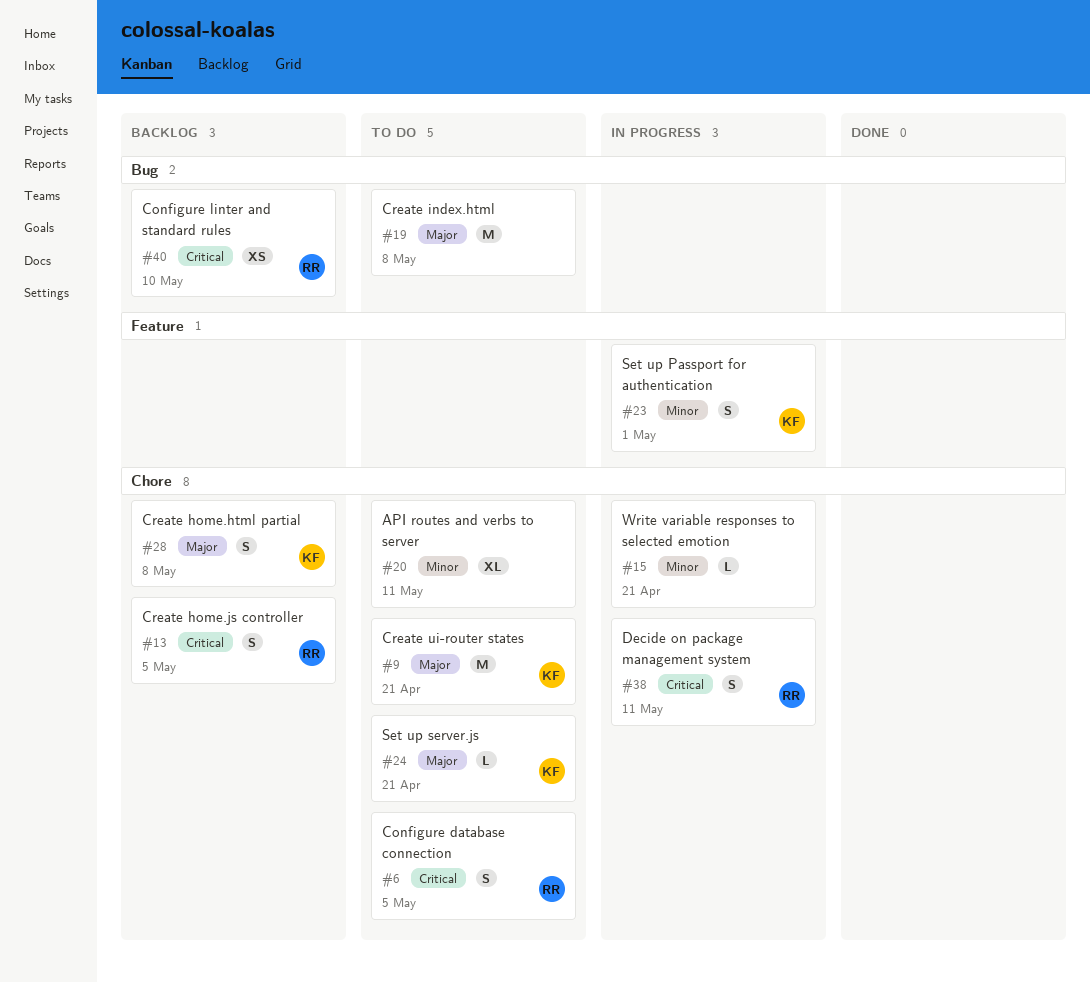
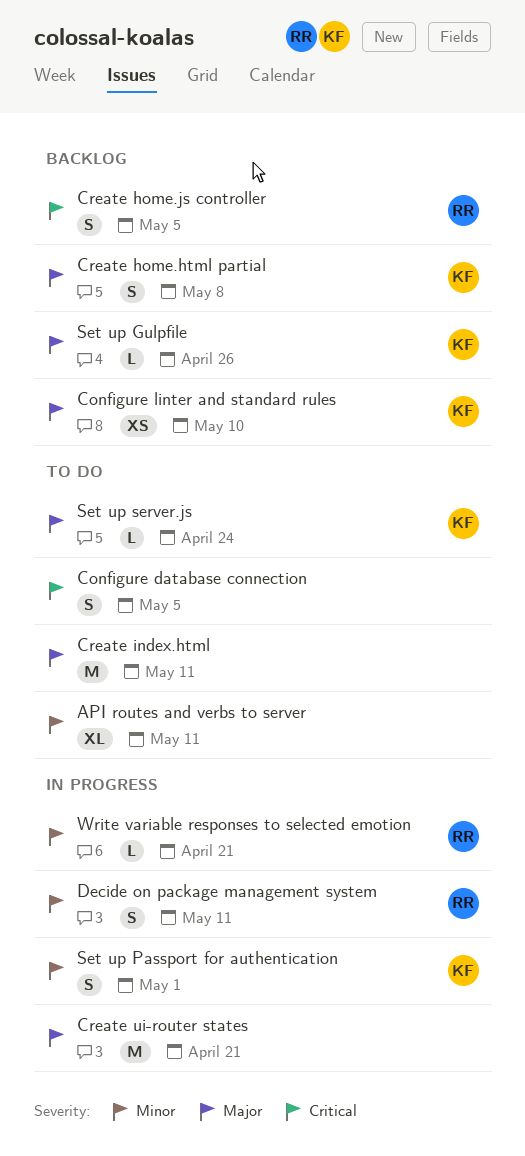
Configure database connection, owner: RR -> none
Configure linter and standard rules, owner: RR -> KF
Configure linter and standard rules, priority: Critical -> Major
Create index.html, due: May 8 -> May 11
Create ui-router states, status: To do -> In progress
Create ui-router states, owner: KF -> none
Decide on package management system, priority: Critical -> Minor
Set up Gulpfile: none -> present
Set up server.js, due: Apr 21 -> Apr 24
Write variable responses to selected emotion, owner: none -> RR

